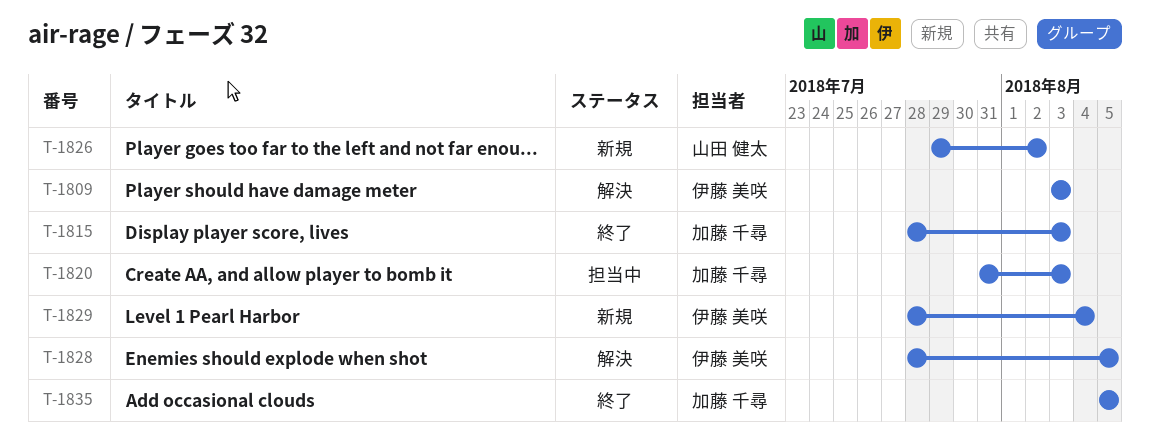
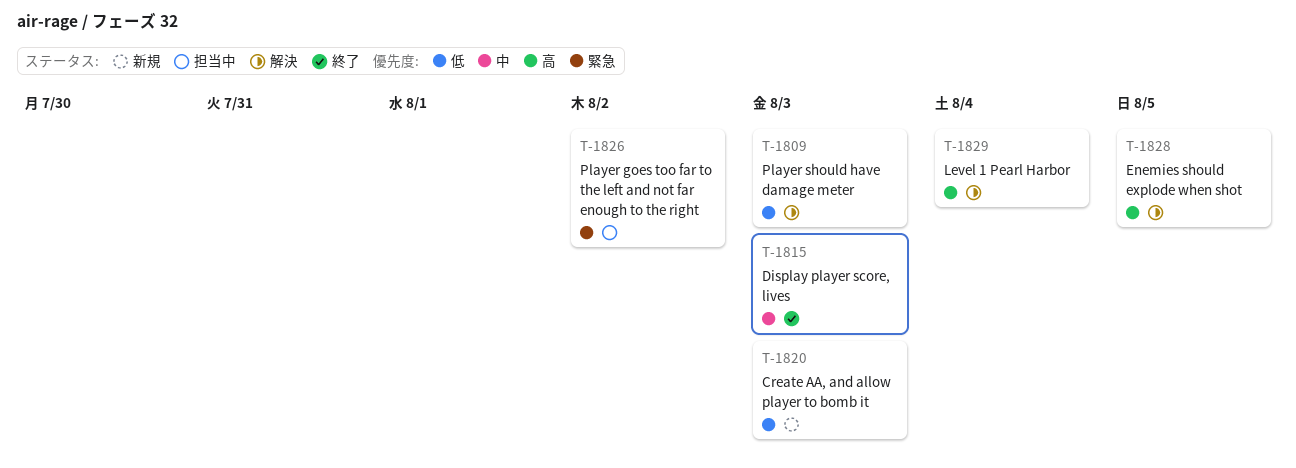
T-1820, status: 担当中 -> 新規
T-1826, status: 新規 -> 担当中
T-1829, status: 新規 -> 解決
T-1835: present -> none

